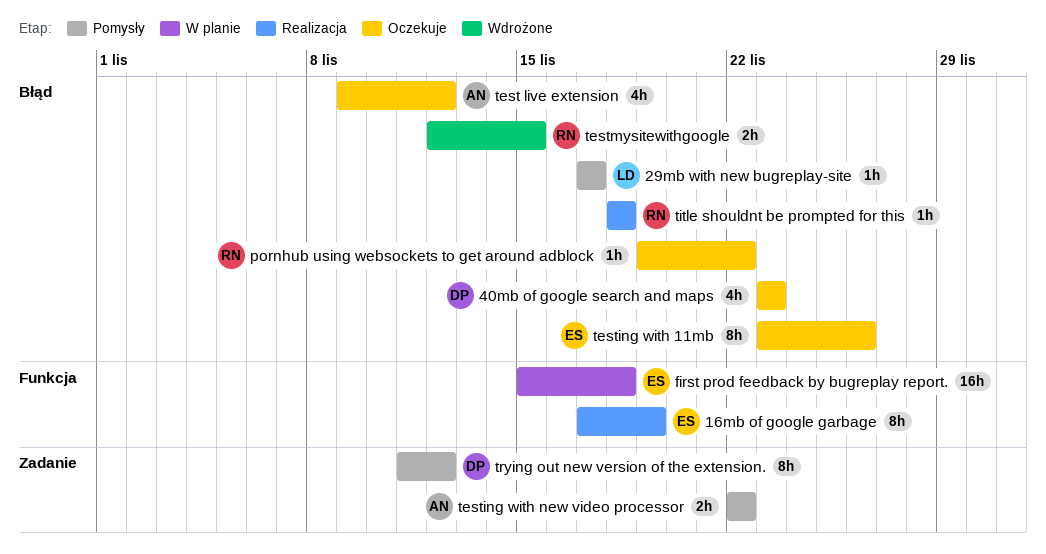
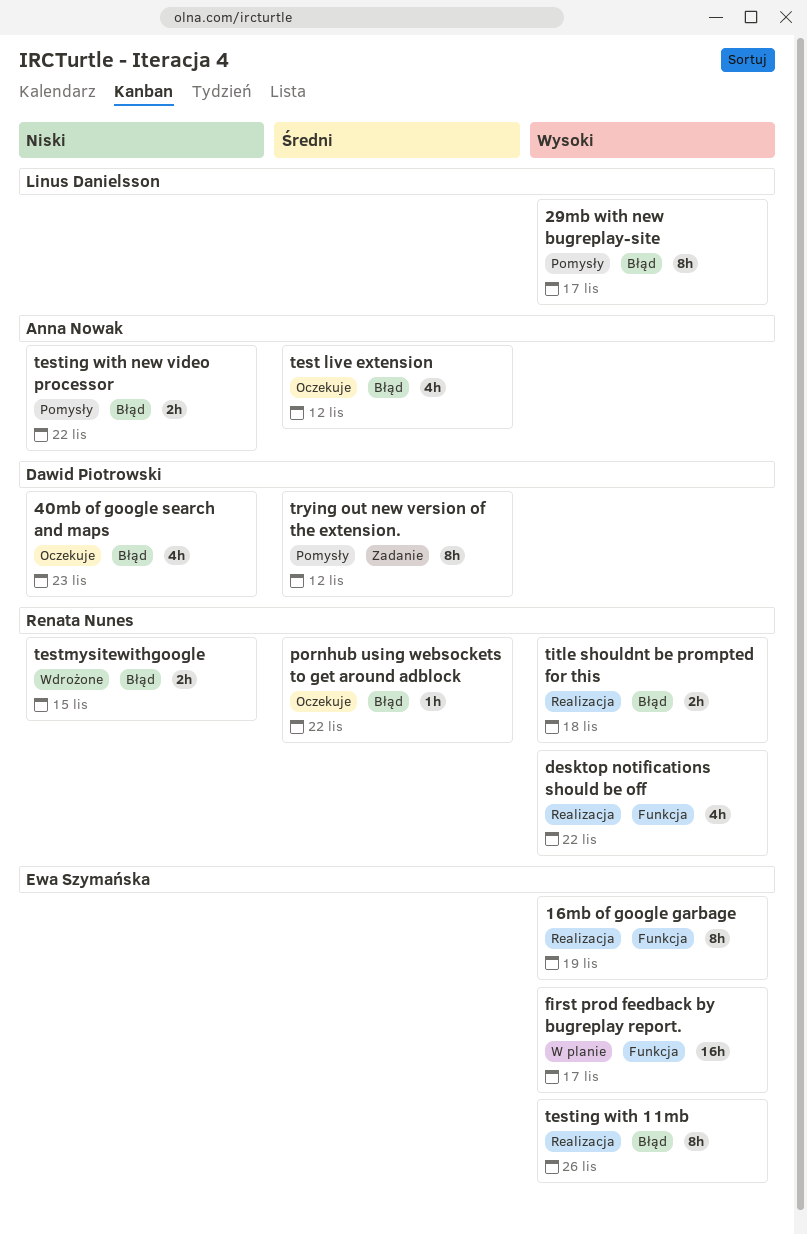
29mb with new bugreplay-site, estimate: 1h -> 8h
desktop notifications should be off: none -> present
first prod feedback by bugreplay report., due: Nov 18 -> Nov 17
testing with 11mb, status: Oczekuje -> Realizacja
testing with new video processor, label: Zadanie -> Błąd
title shouldnt be prompted for this, estimate: 1h -> 2h

